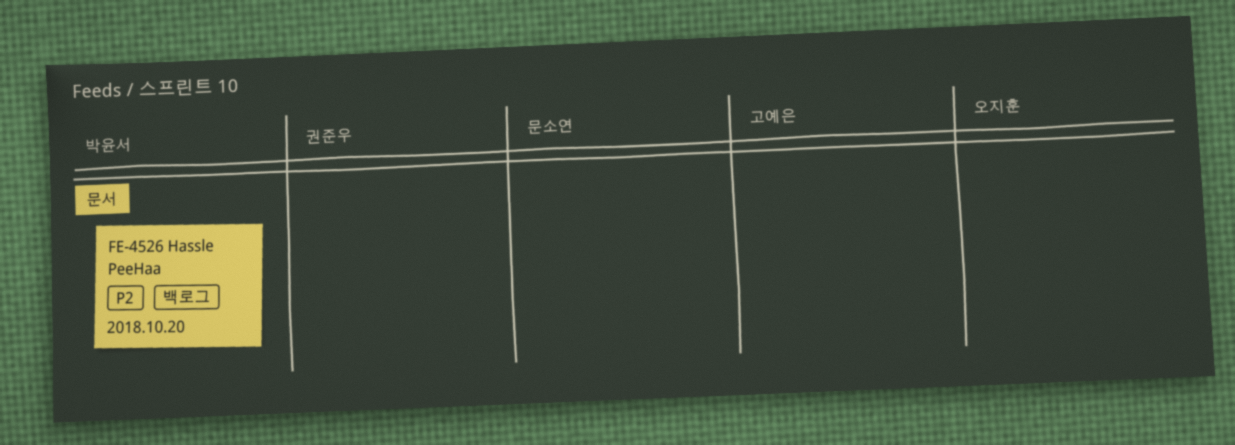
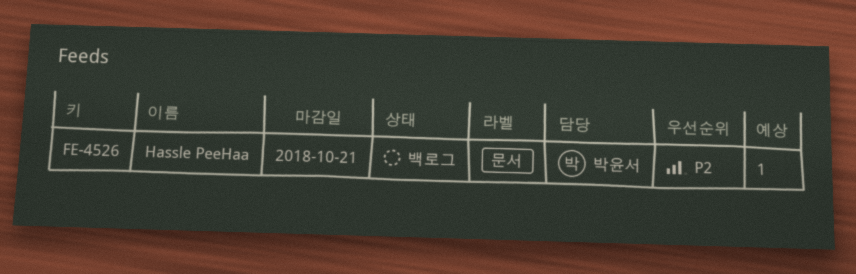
FE-4526, due: Oct 20 -> Oct 21

